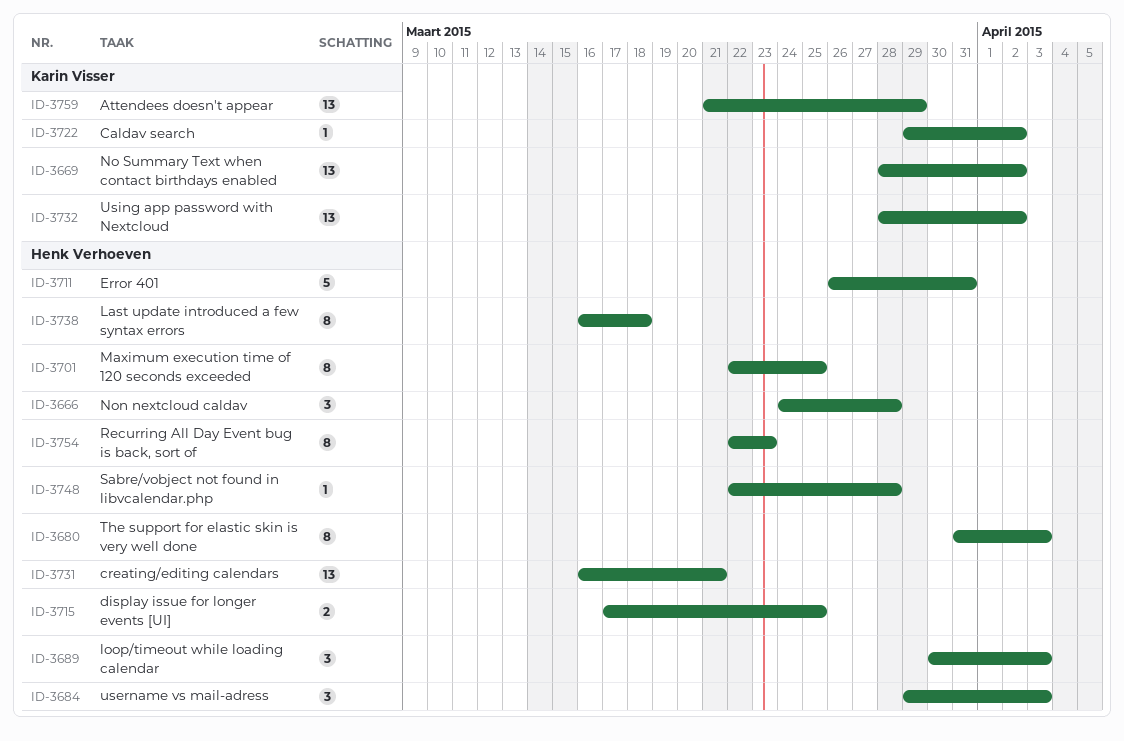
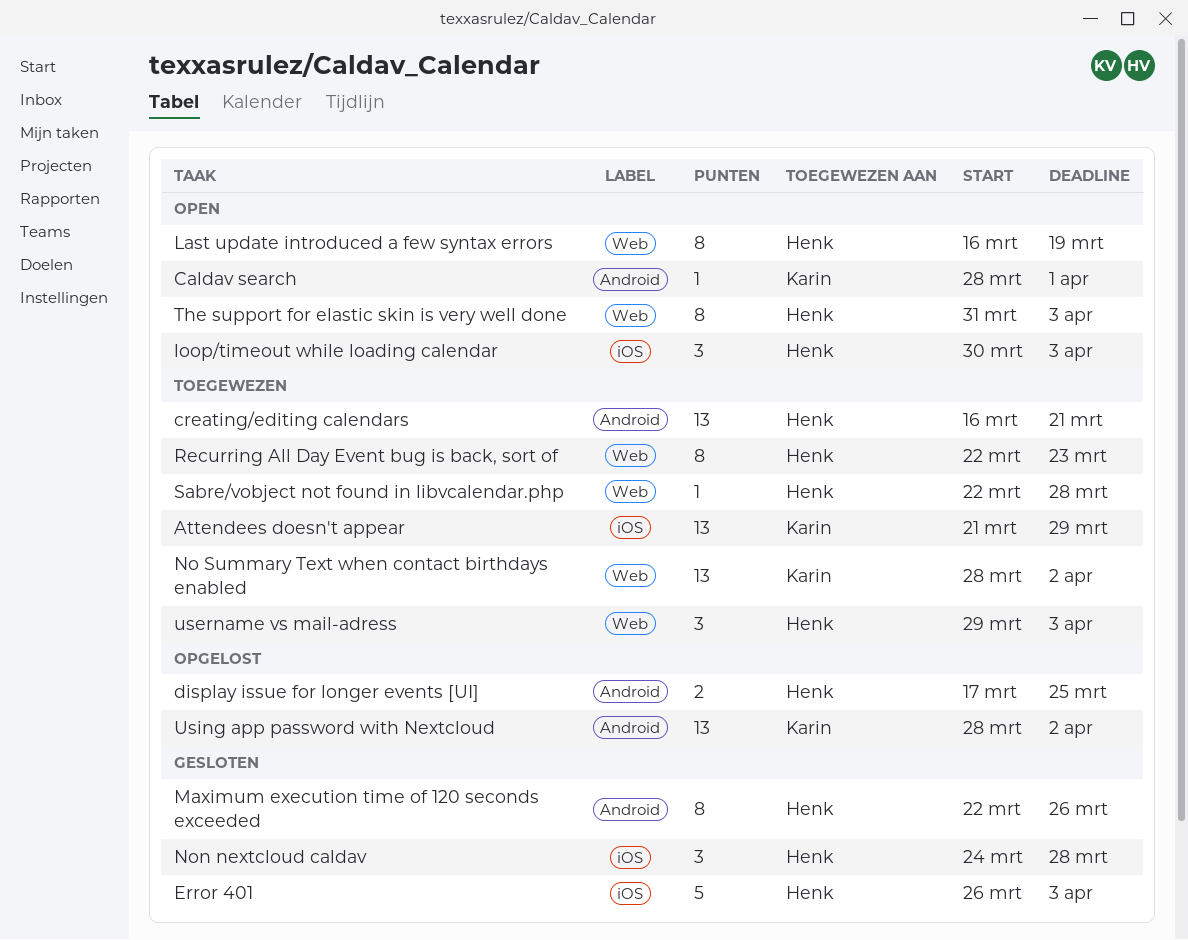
Caldav search, start: Mar 29 -> Mar 28
Caldav search, due: Apr 2 -> Apr 1
Error 401, due: Mar 31 -> Apr 3
Last update introduced a few syntax errors, due: Mar 18 -> Mar 19
Maximum execution time of 120 seconds exceeded, due: Mar 25 -> Mar 26

